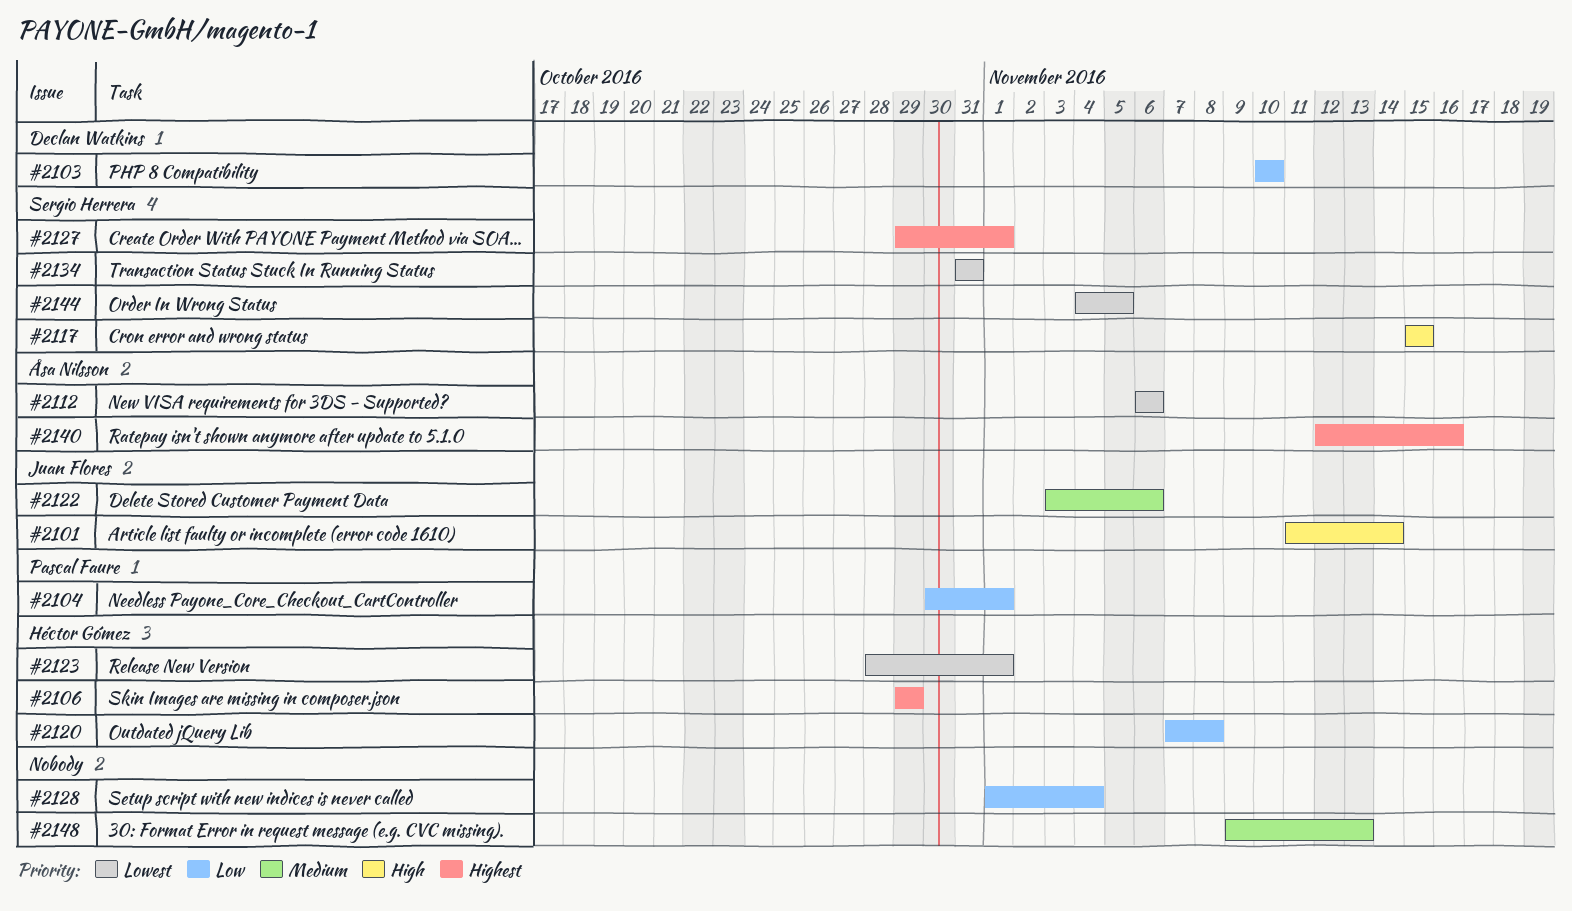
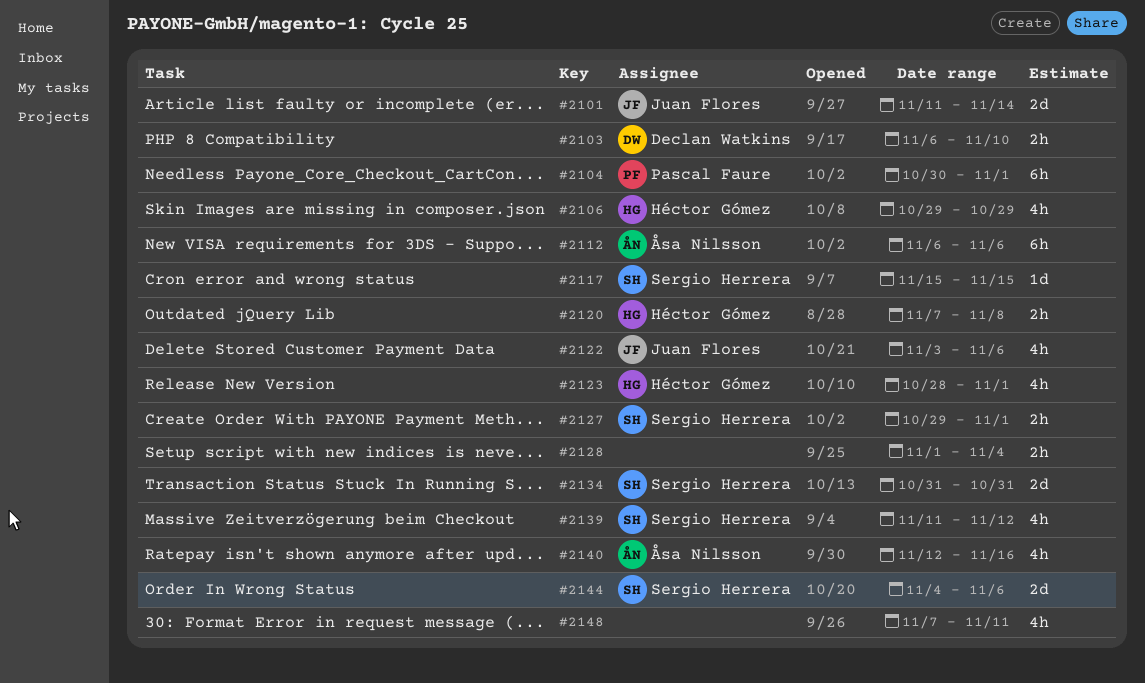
#2103, start: Nov 10 -> Nov 6
#2139: none -> present
#2144, due: Nov 5 -> Nov 6
#2148, start: Nov 9 -> Nov 7
#2148, due: Nov 13 -> Nov 11

